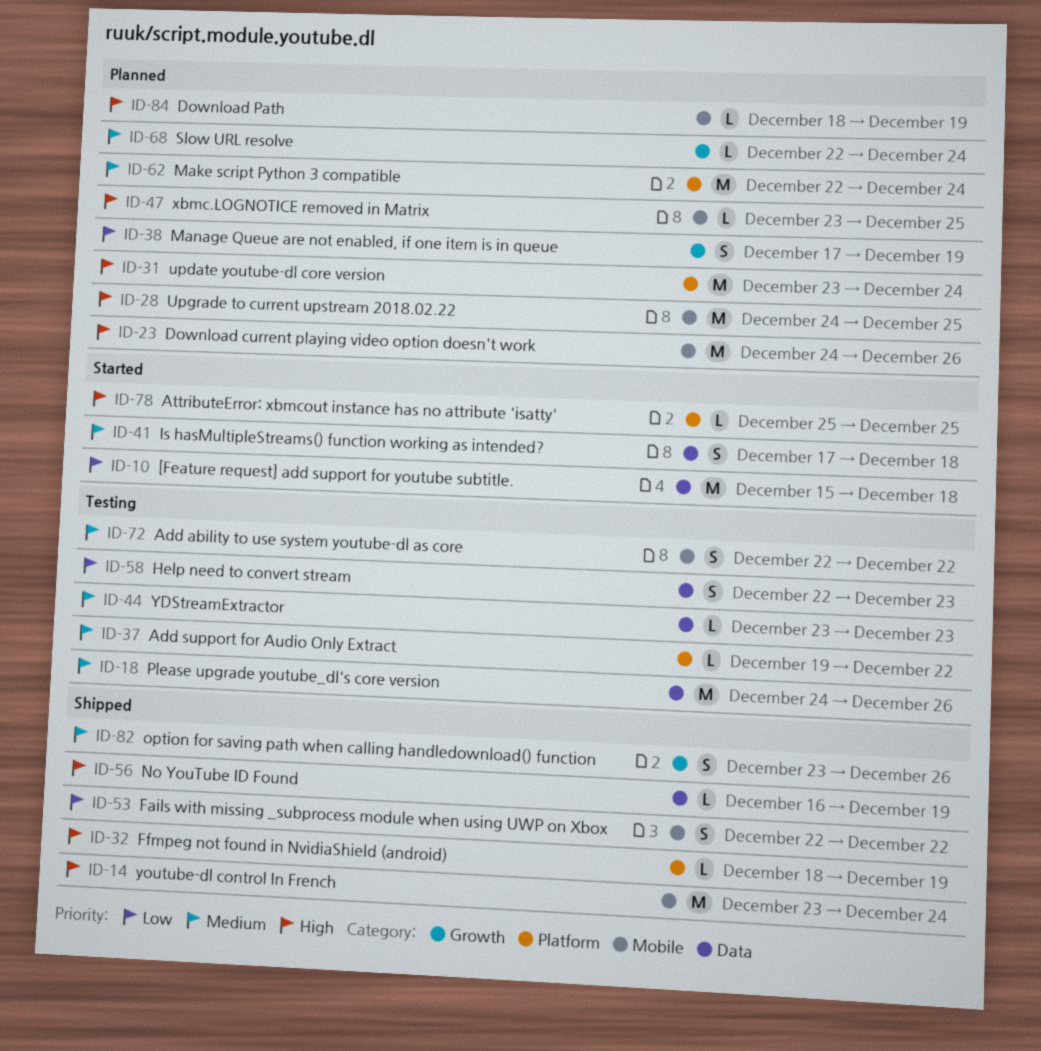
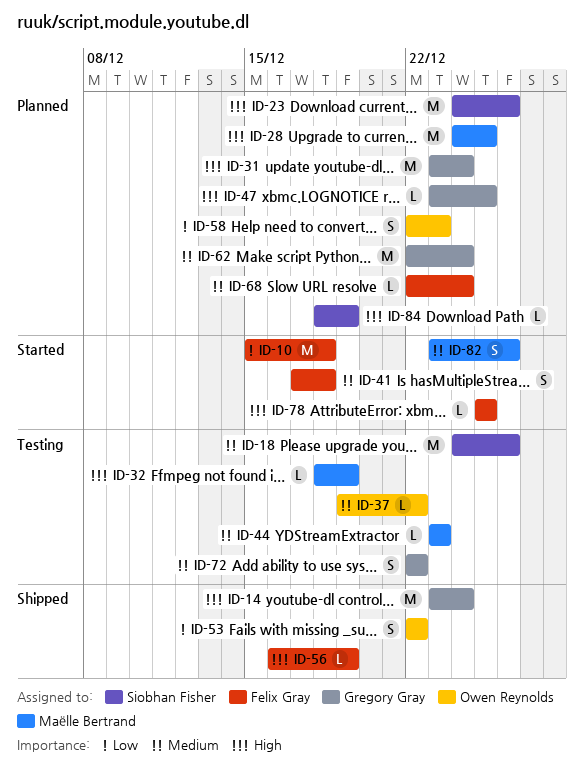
ID-32, status: Shipped -> Testing
ID-38: present -> none
ID-58, status: Testing -> Planned
ID-82, status: Shipped -> Started

